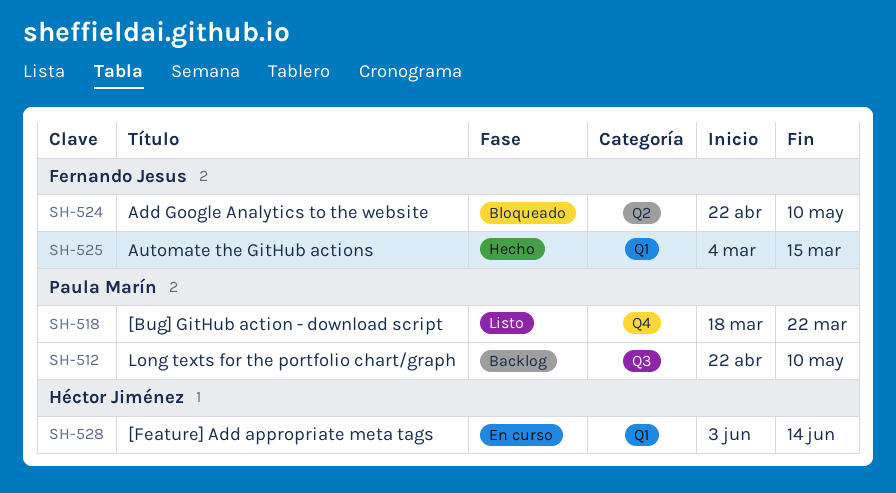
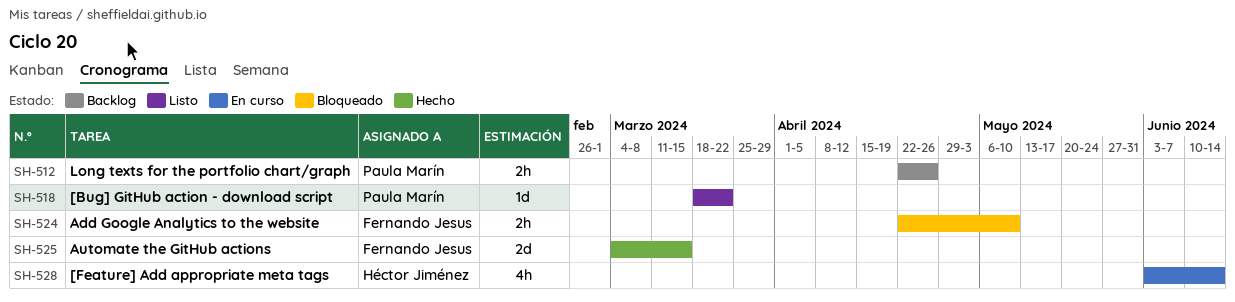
SH-512, due: May 10 -> Apr 26

